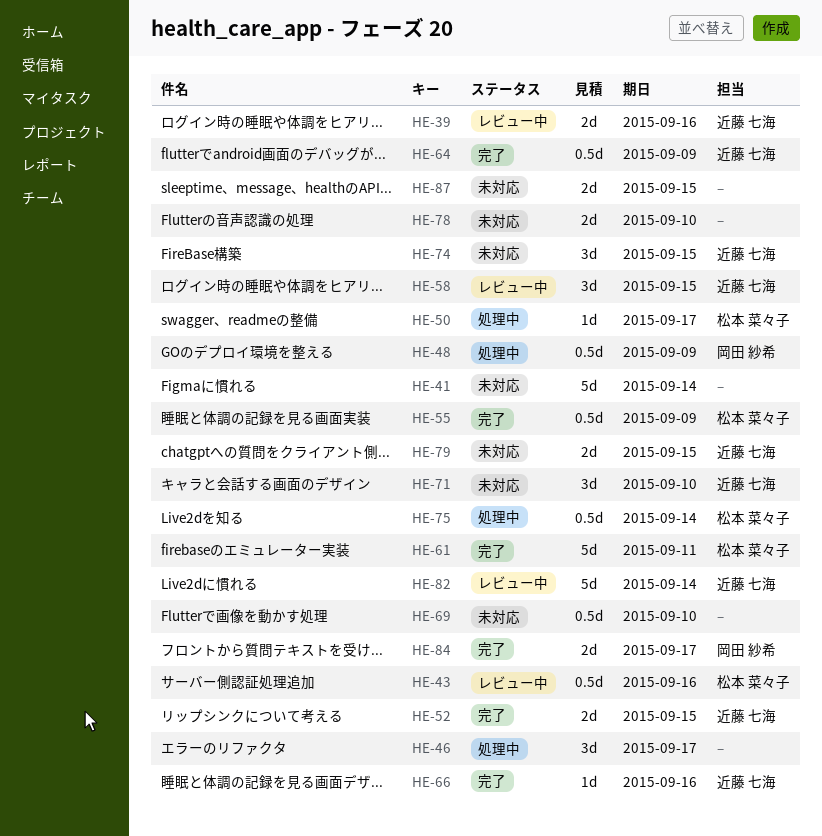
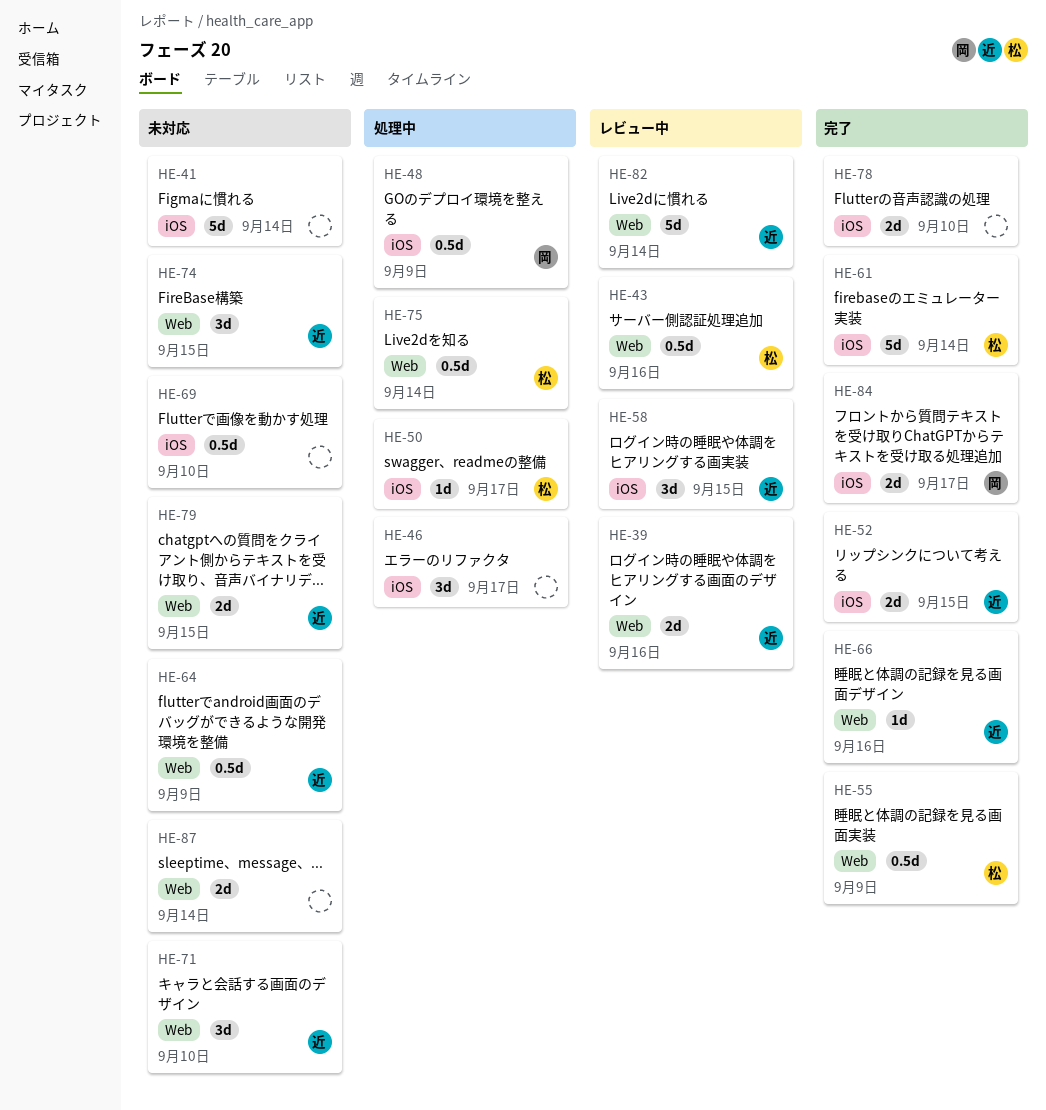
HE-61, due: Sep 11 -> Sep 14
HE-64, status: 完了 -> 未対応
HE-78, status: 未対応 -> 完了
HE-87, due: Sep 15 -> Sep 14

